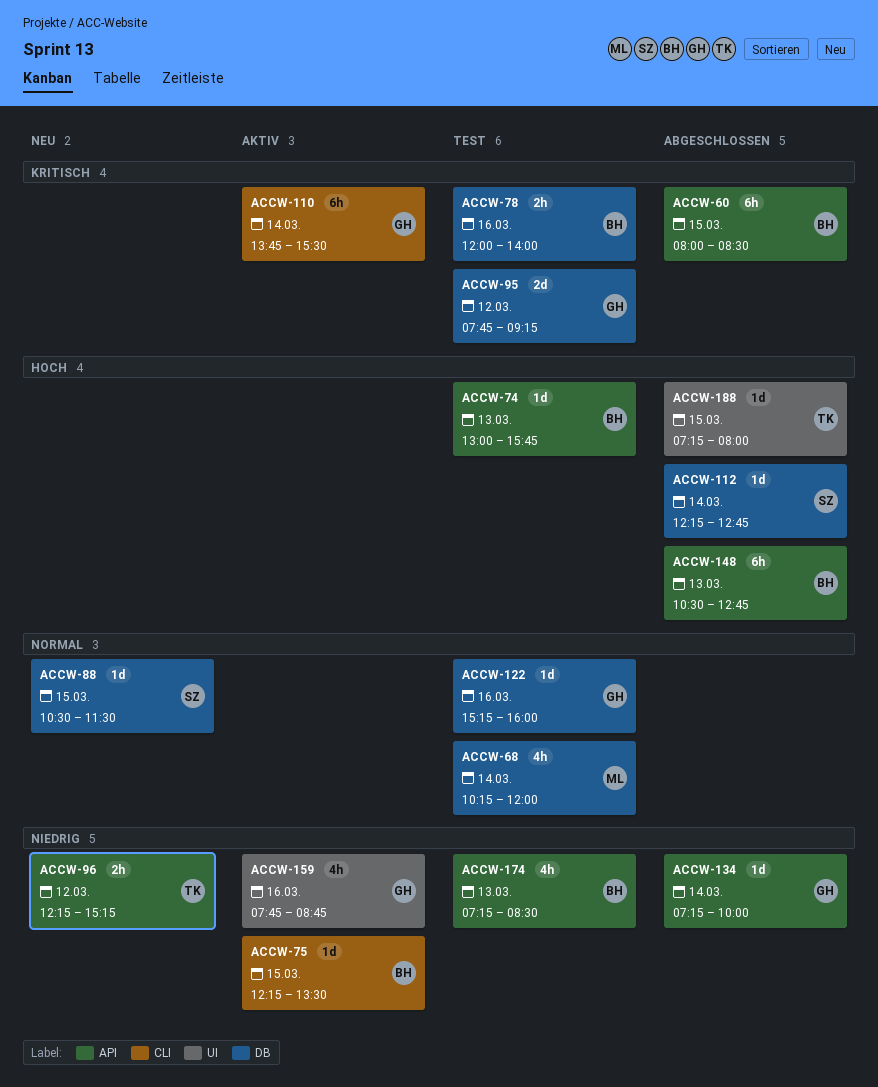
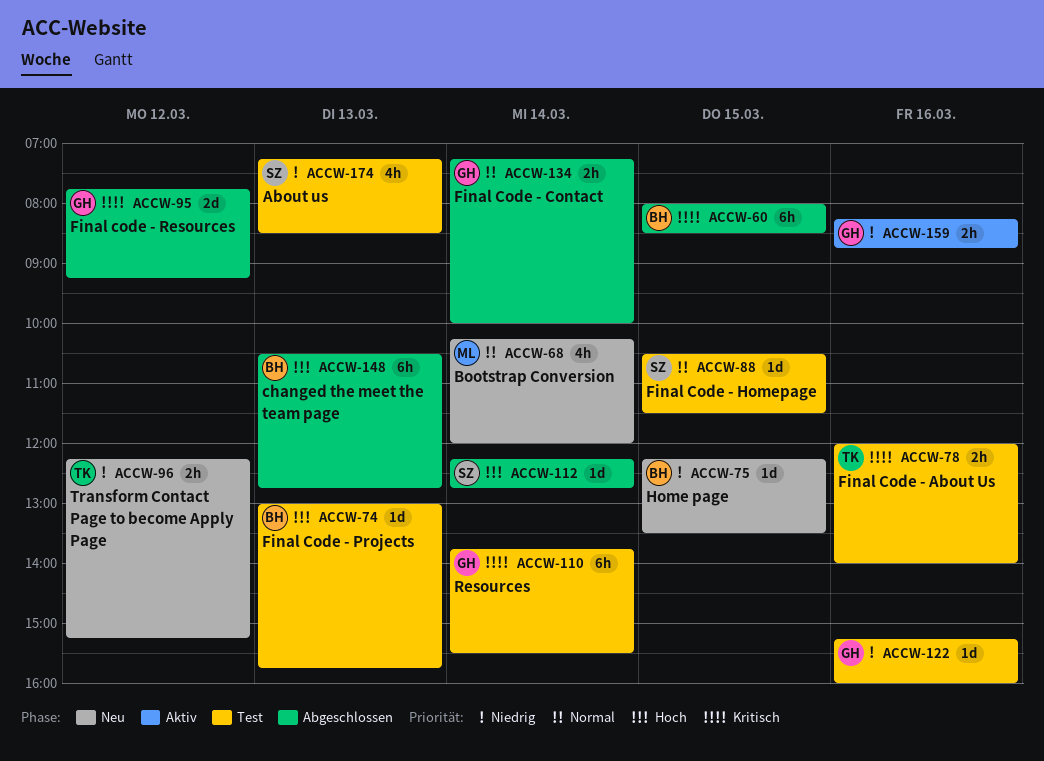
ACCW-68, status: Test -> Neu
ACCW-75, status: Aktiv -> Neu
ACCW-78, owner: BH -> TK
ACCW-88, status: Neu -> Test
ACCW-95, status: Test -> Abgeschlossen
ACCW-110, status: Aktiv -> Test
ACCW-122, priority: Normal -> Niedrig
ACCW-134, priority: Niedrig -> Normal
ACCW-134, estimate: 1d -> 2h
ACCW-159, estimate: 4h -> 2h
ACCW-159, begins: 07:45 -> 08:15
ACCW-174, owner: BH -> SZ
ACCW-188: present -> none

